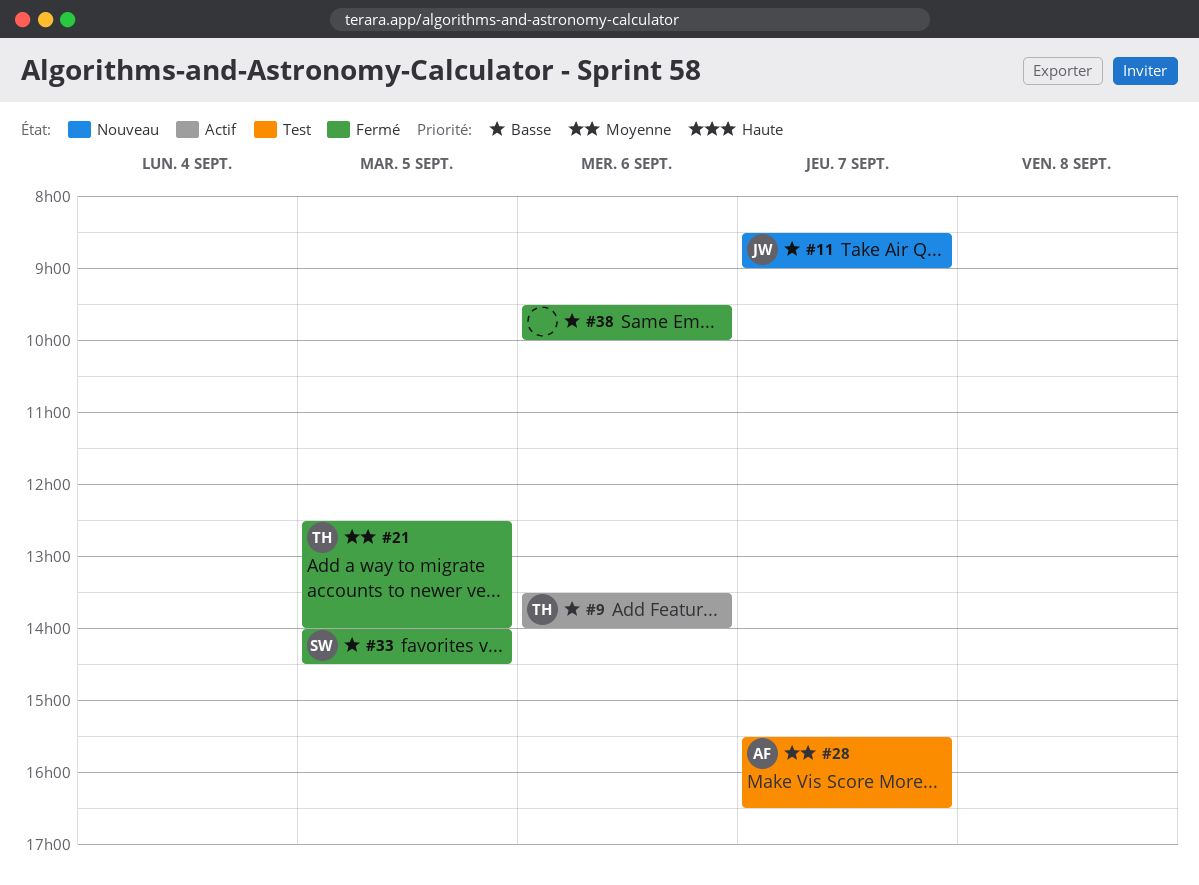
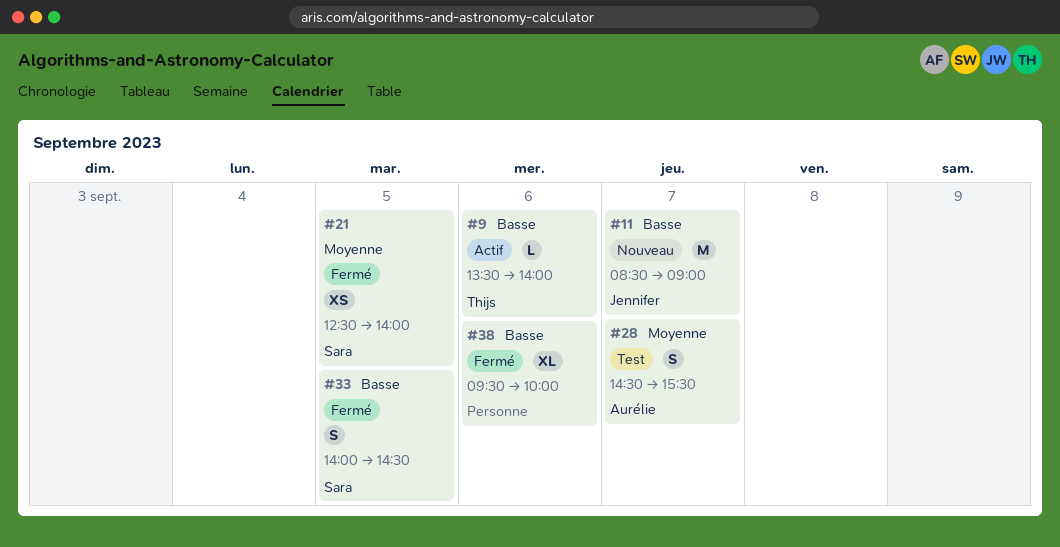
#21, owner: Thijs -> Sara
#28, begins: 15:30 -> 14:30
#28, ends: 16:30 -> 15:30

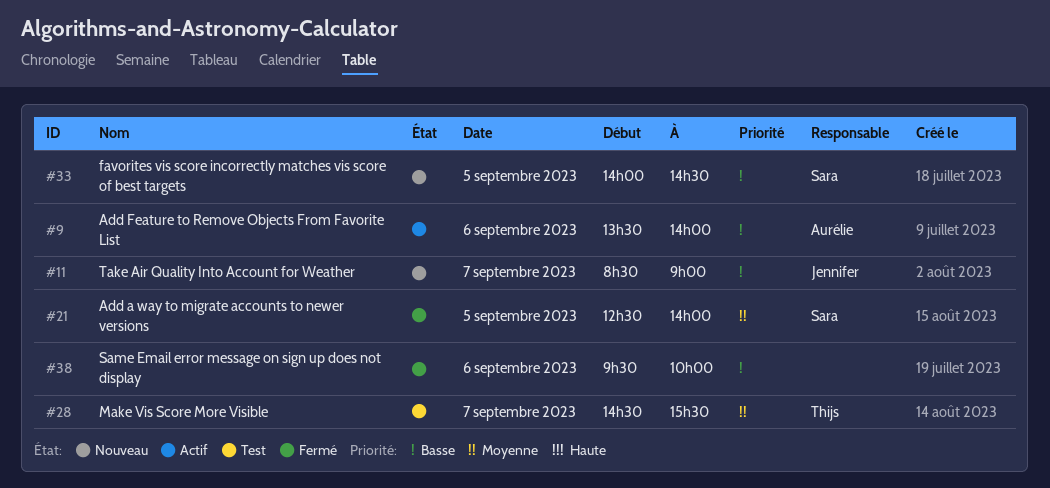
#9, owner: Thijs -> Aurélie
#28, owner: Aurélie -> Thijs
#33, status: Fermé -> Nouveau

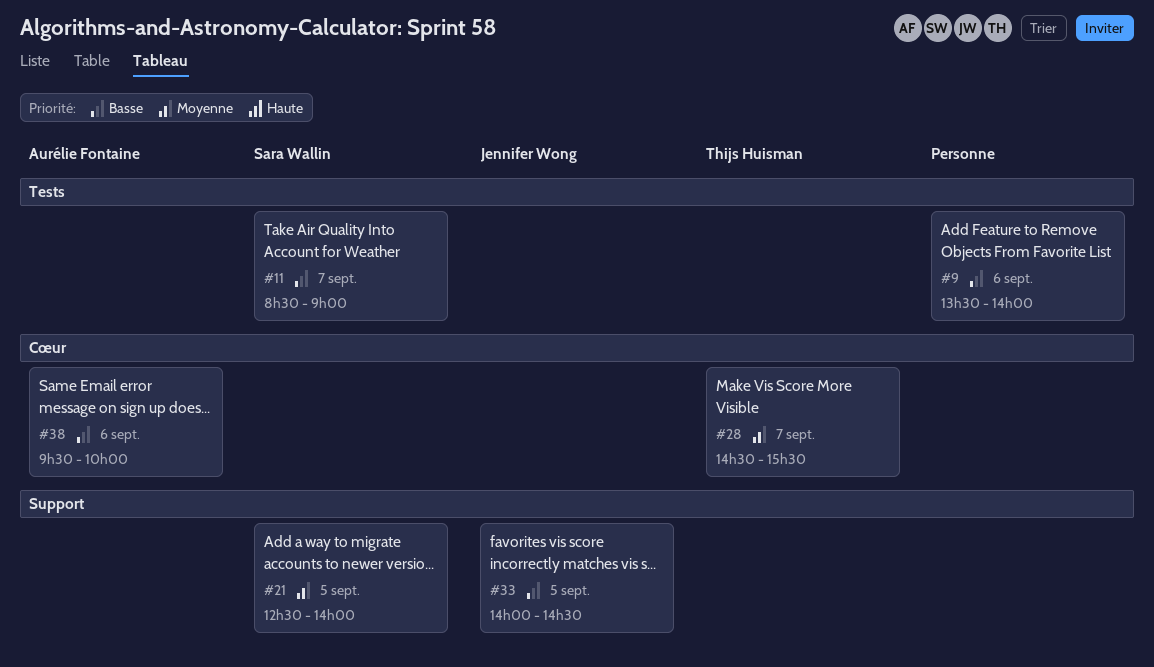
#9, owner: Aurélie Fontaine -> none
#11, owner: Jennifer Wong -> Sara Wallin
#33, owner: Sara Wallin -> Jennifer Wong
#38, owner: none -> Aurélie Fontaine

